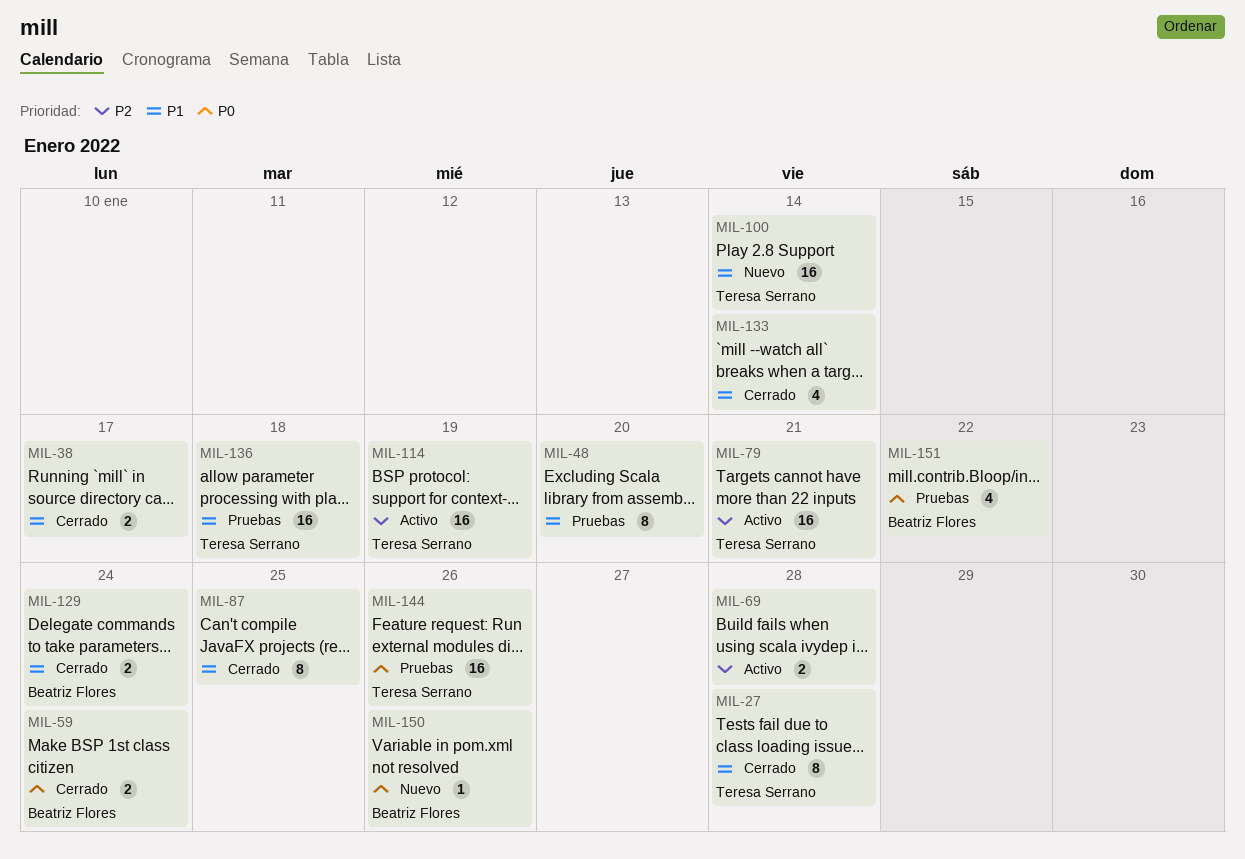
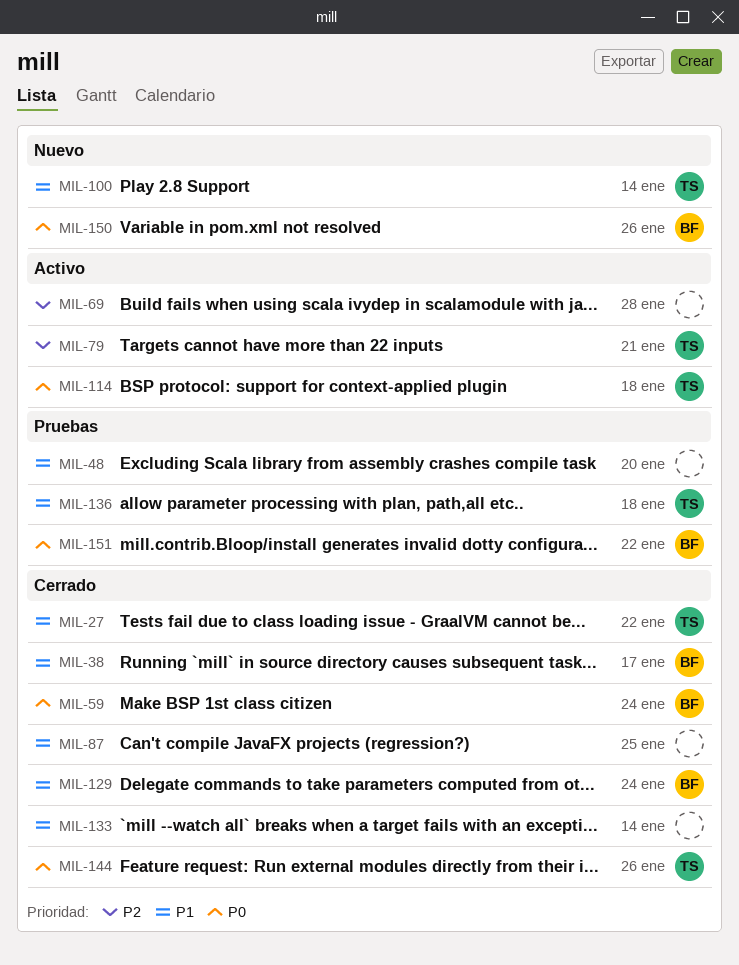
MIL-27, due: Jan 28 -> Jan 22
MIL-38, owner: none -> Beatriz Flores
MIL-114, priority: P2 -> P0
MIL-114, due: Jan 19 -> Jan 18
MIL-144, status: Pruebas -> Cerrado

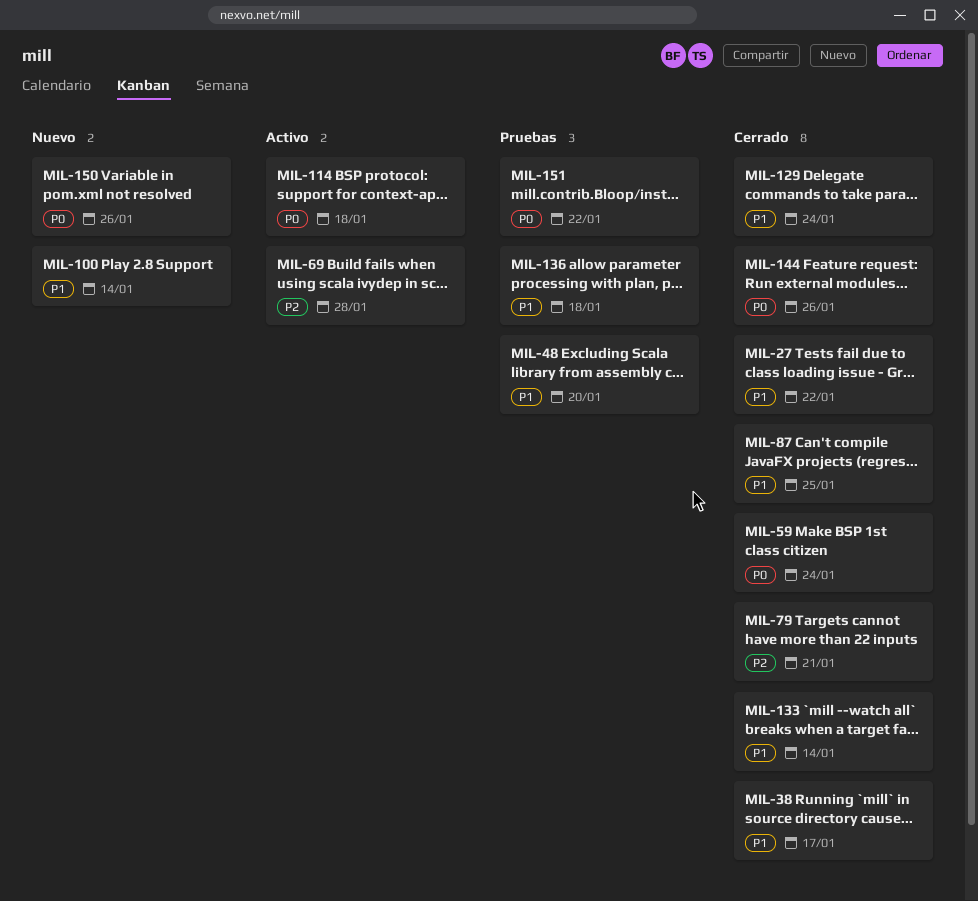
MIL-79, status: Activo -> Cerrado

